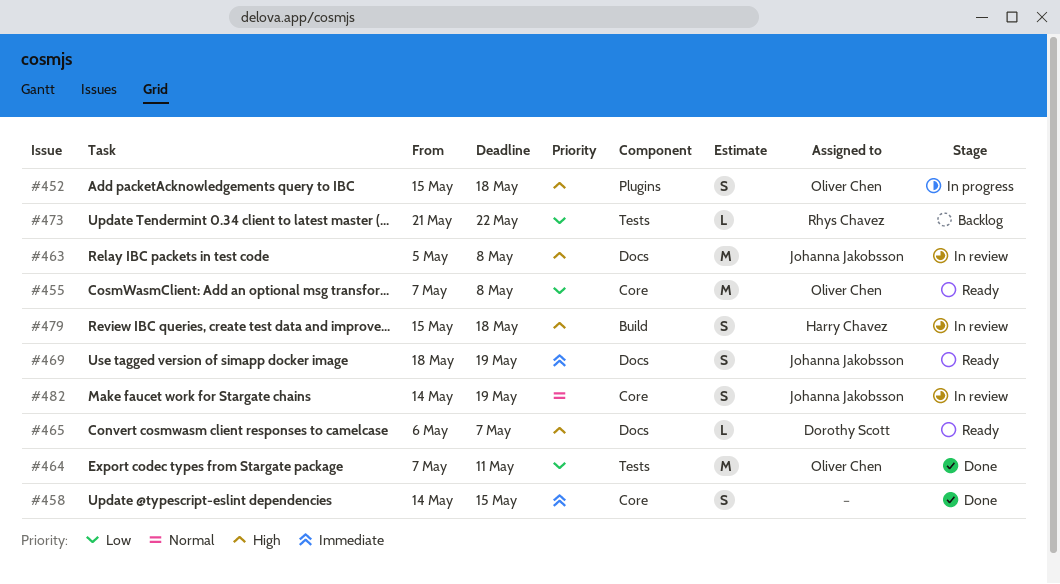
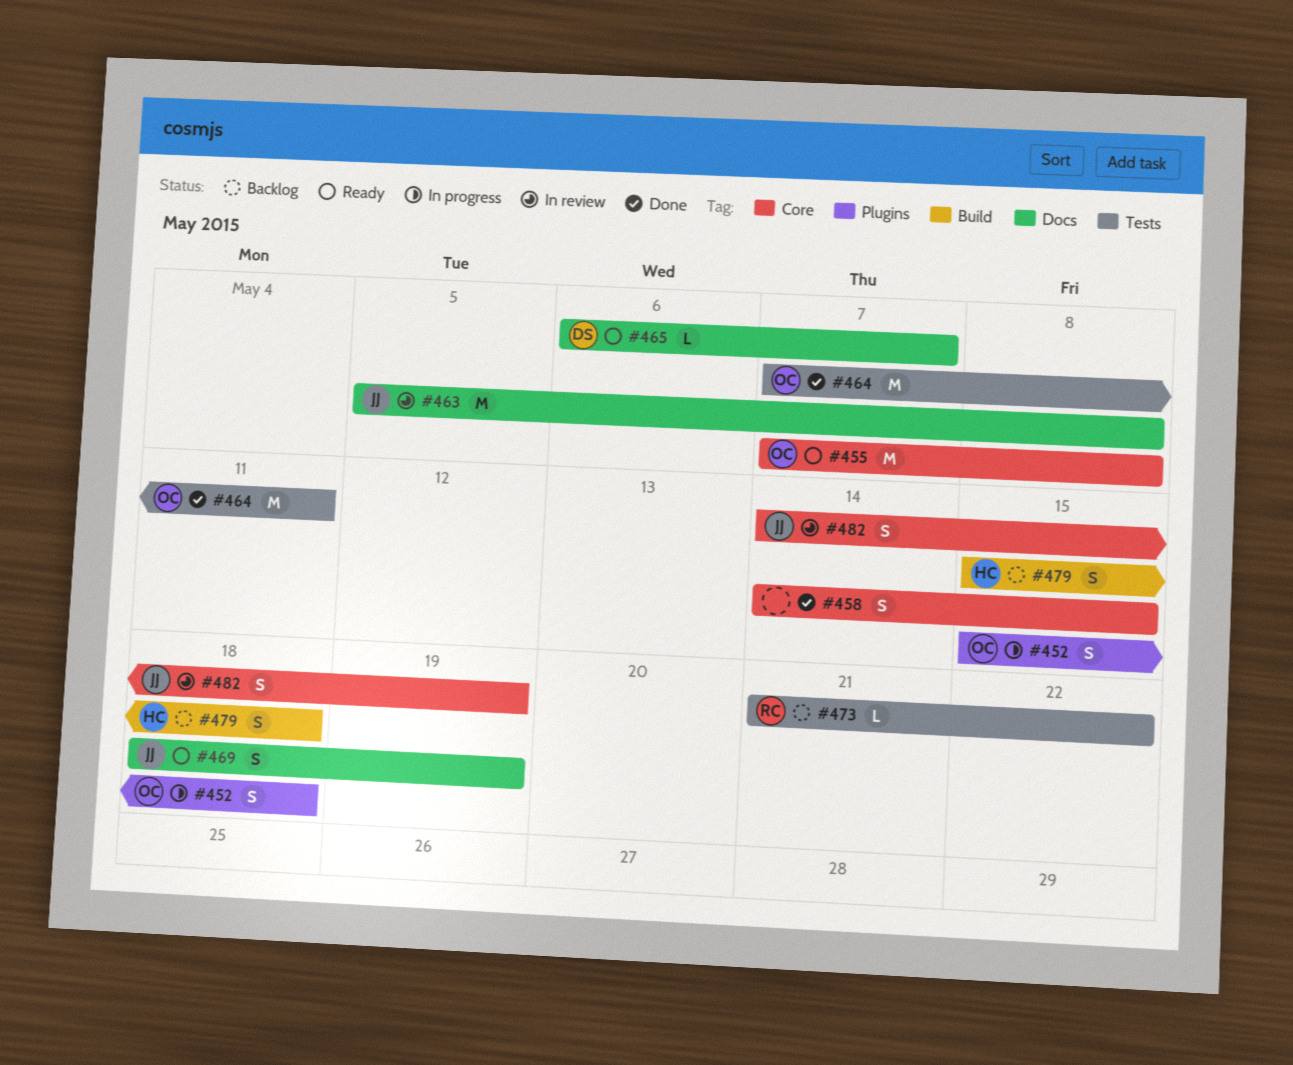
#479, status: In review -> Backlog

